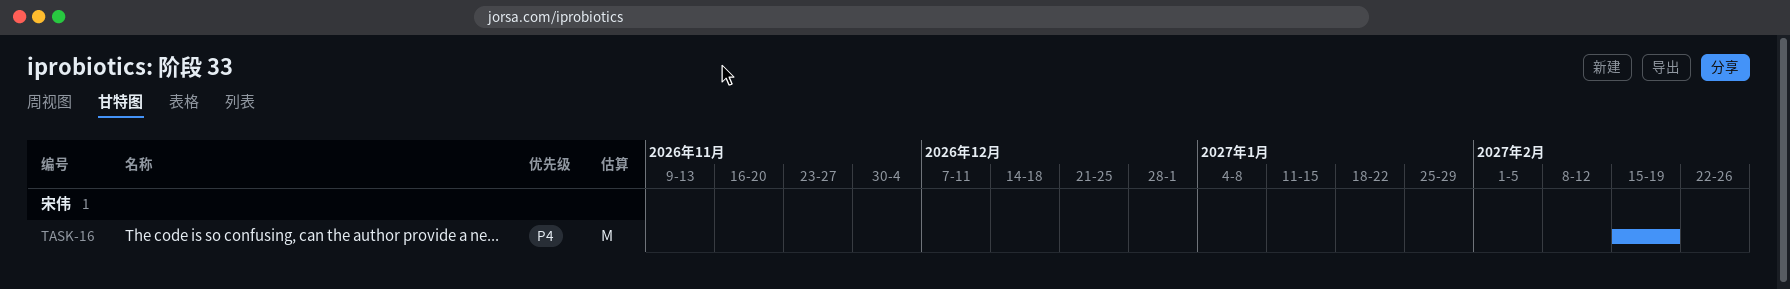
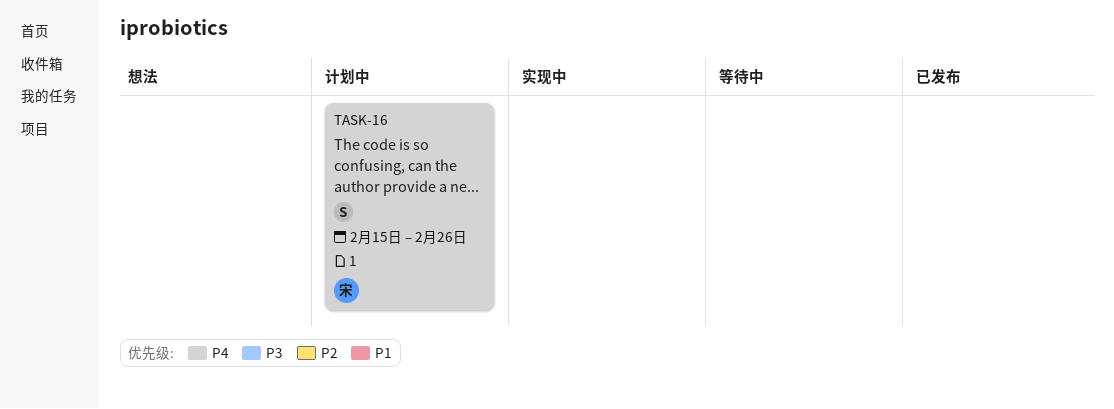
TASK-16, estimate: M -> S
TASK-16, due: Feb 19 -> Feb 26

